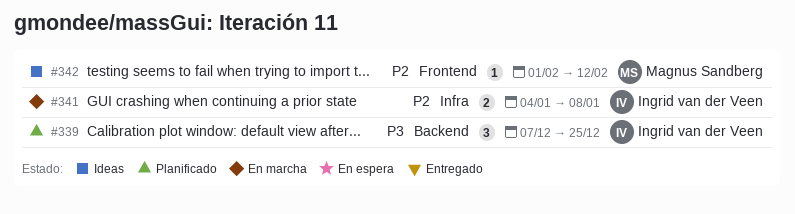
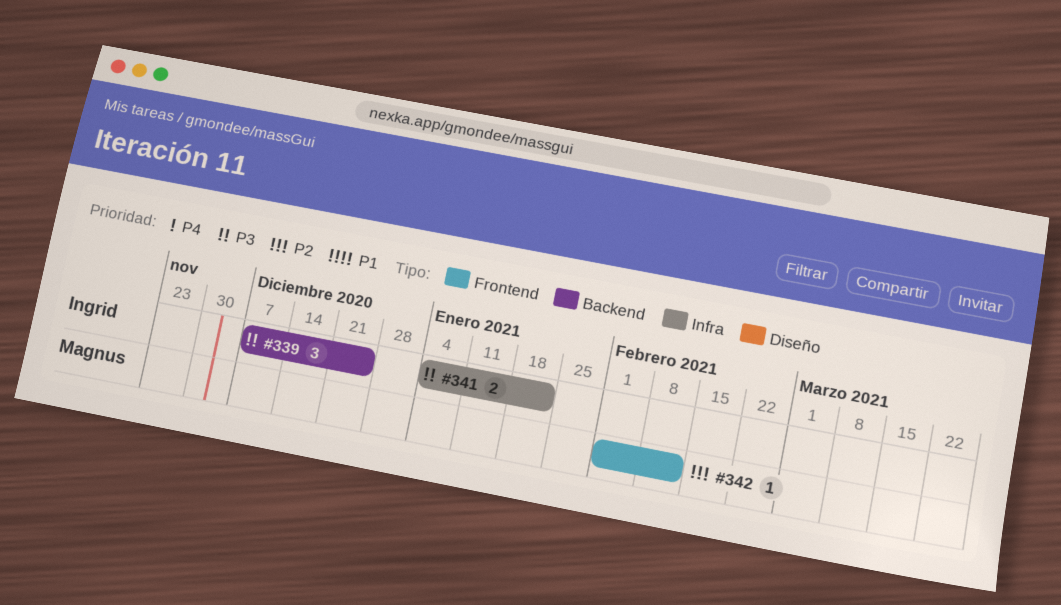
#341, priority: P2 -> P3
#341, due: Jan 8 -> Jan 22

